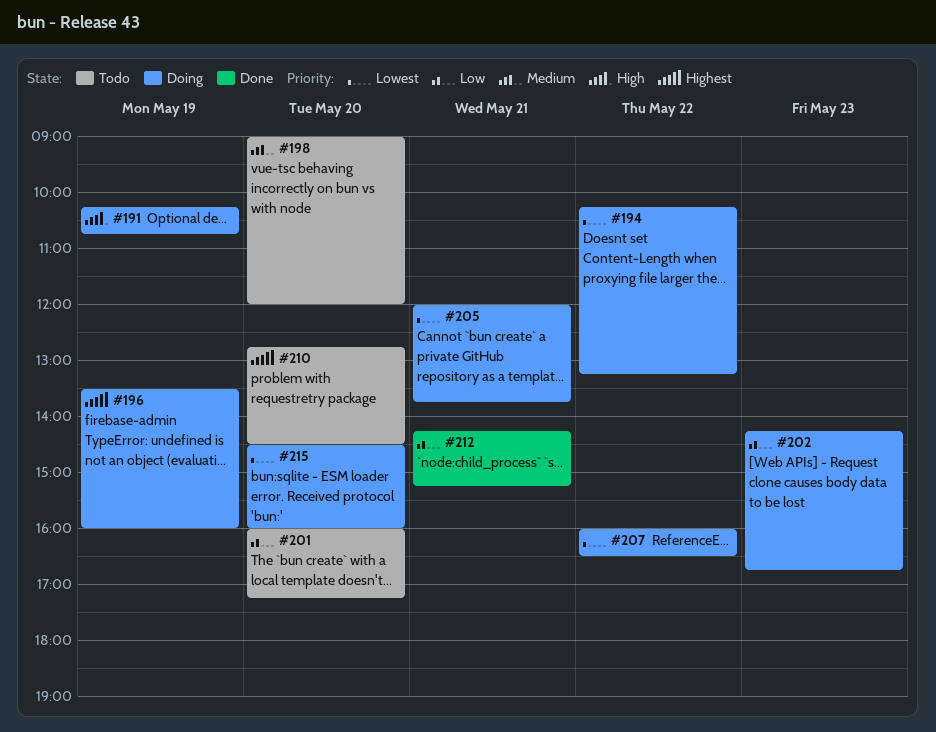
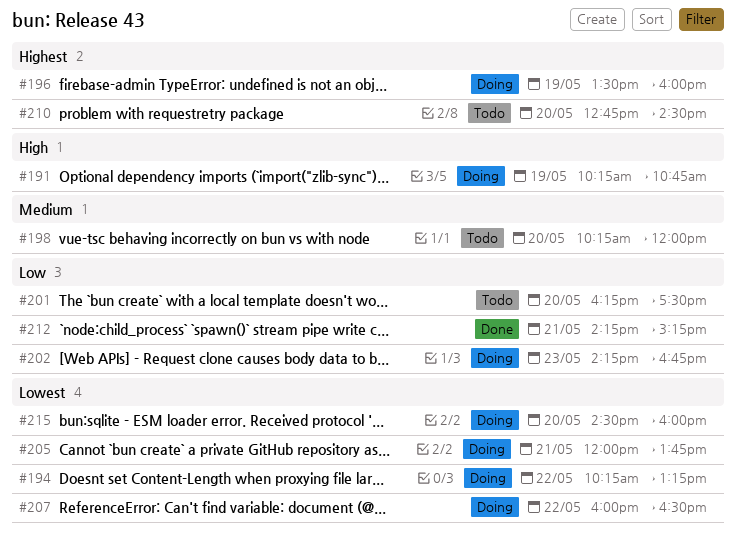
#198, begins: 09:00 -> 10:15
#201, begins: 16:00 -> 16:15
#201, ends: 17:15 -> 17:30

